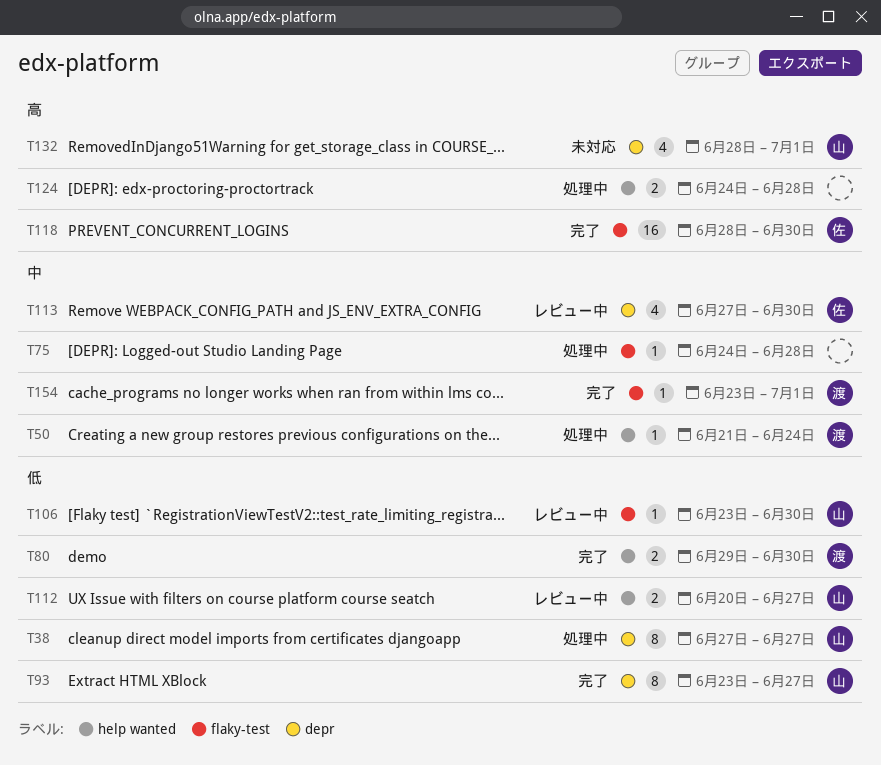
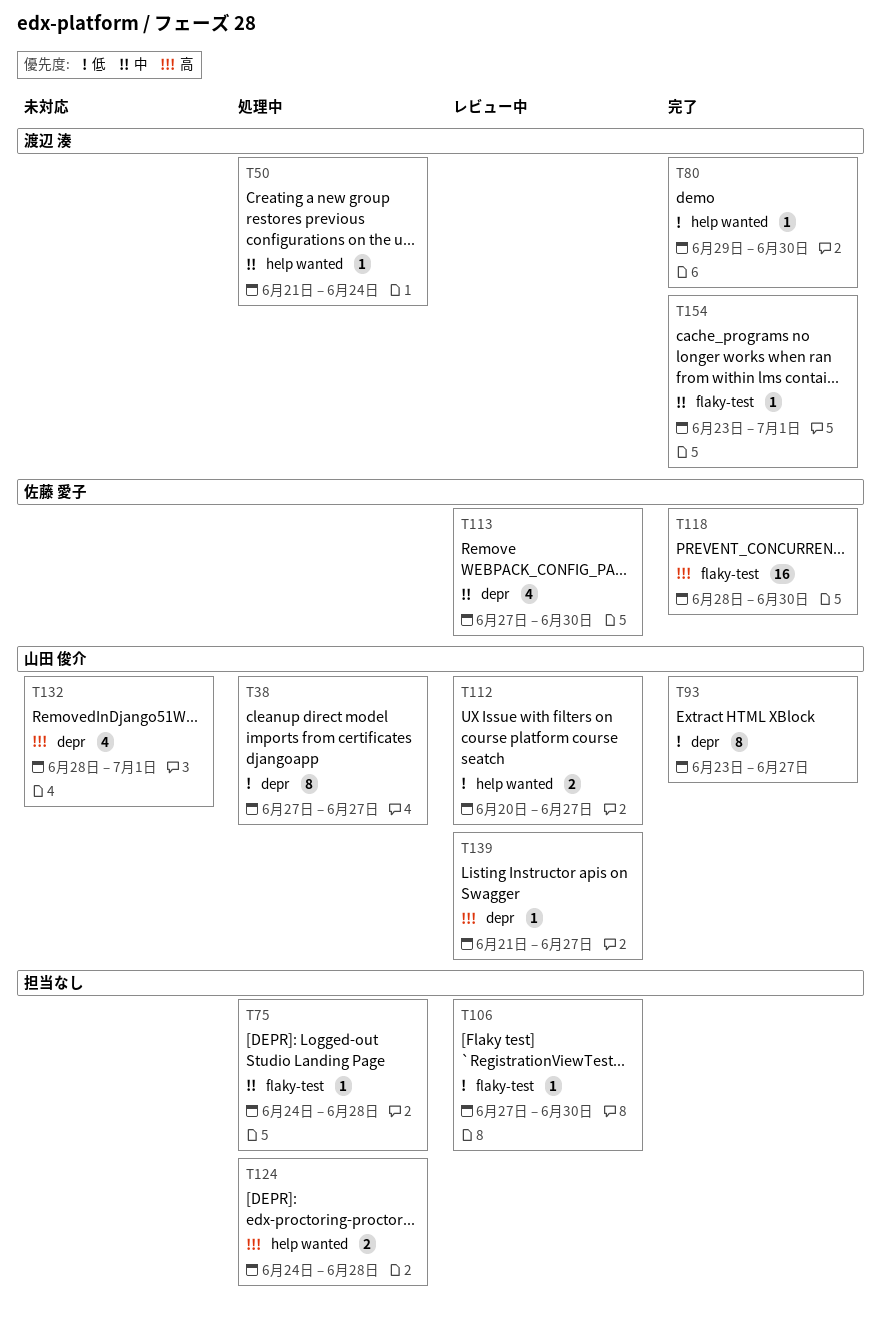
T80, estimate: 2 -> 1
T106, owner: 山田 俊介 -> none
T106, start: Jun 23 -> Jun 27
T139: none -> present

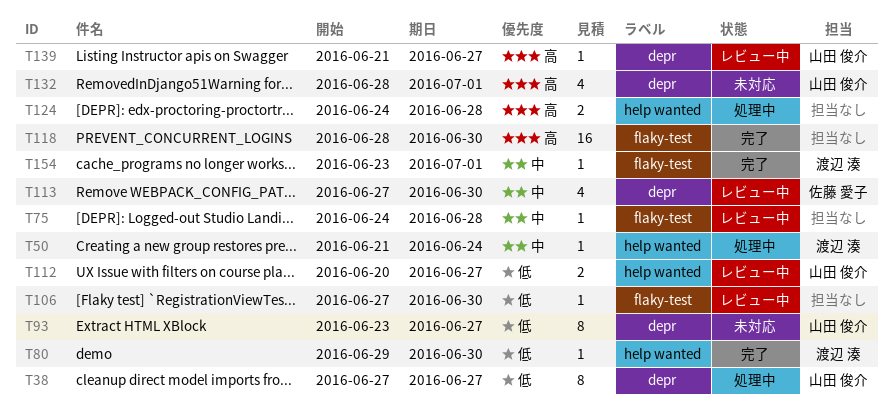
T75, status: 処理中 -> レビュー中
T93, status: 完了 -> 未対応
T118, owner: 佐藤 愛子 -> none

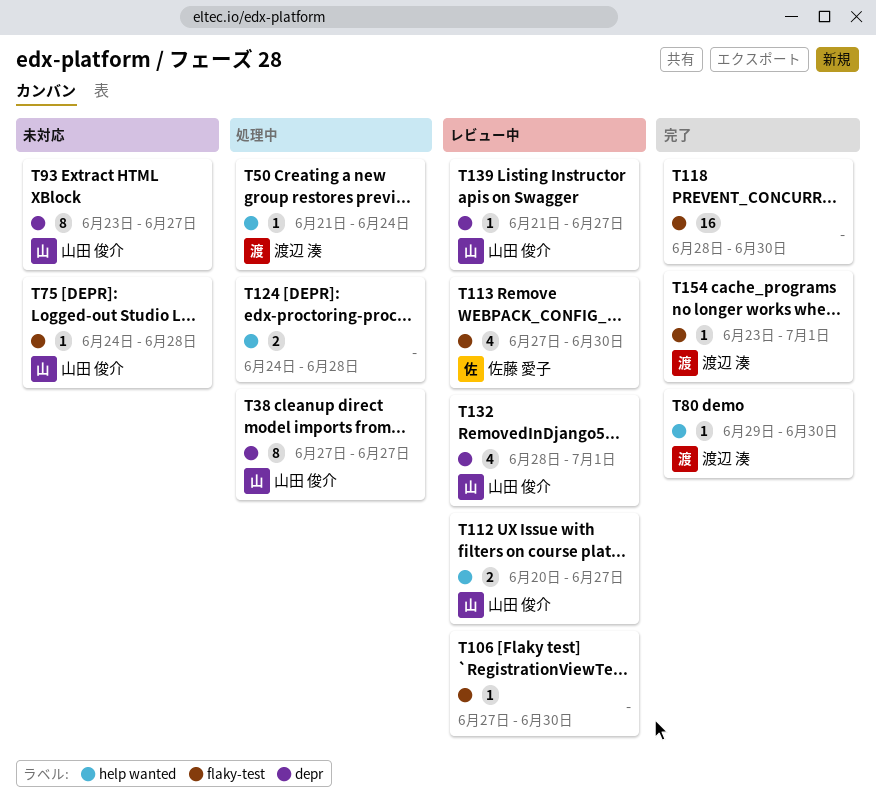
T75, status: レビュー中 -> 未対応
T75, owner: none -> 山田 俊介
T113, label: depr -> flaky-test
T132, status: 未対応 -> レビュー中

